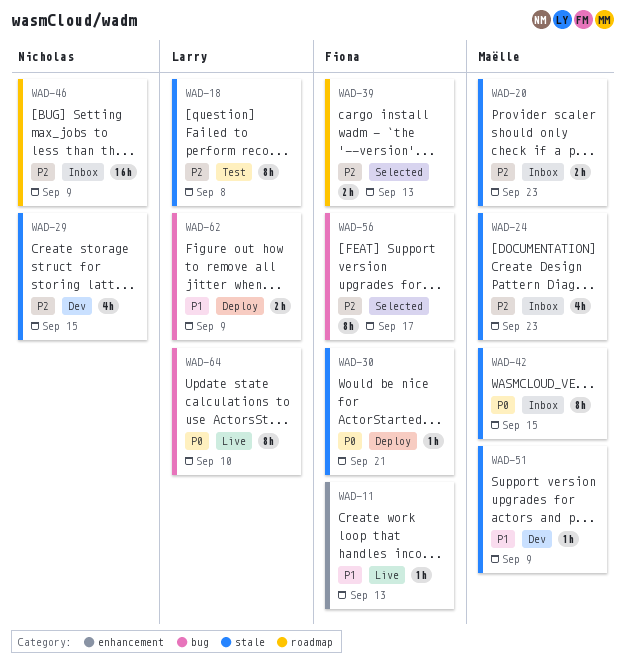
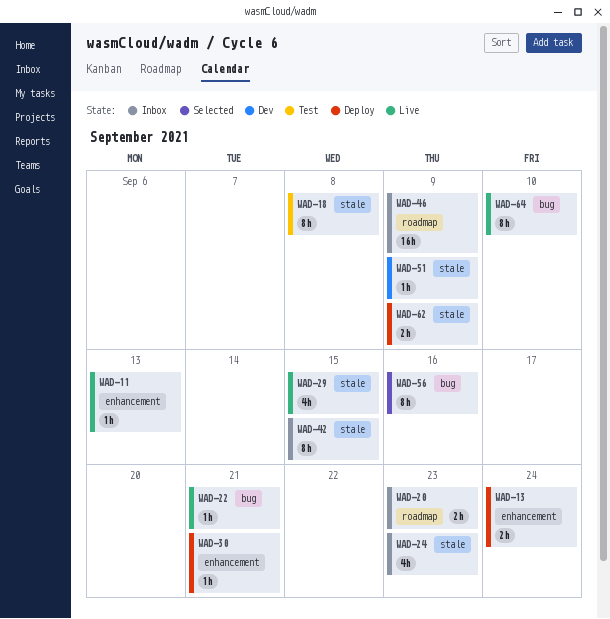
WAD-13: none -> present
WAD-20, label: stale -> roadmap
WAD-22: none -> present
WAD-29, status: Dev -> Live
WAD-30, label: stale -> enhancement
WAD-39: present -> none
WAD-56, due: Sep 17 -> Sep 16
WAD-62, label: bug -> stale

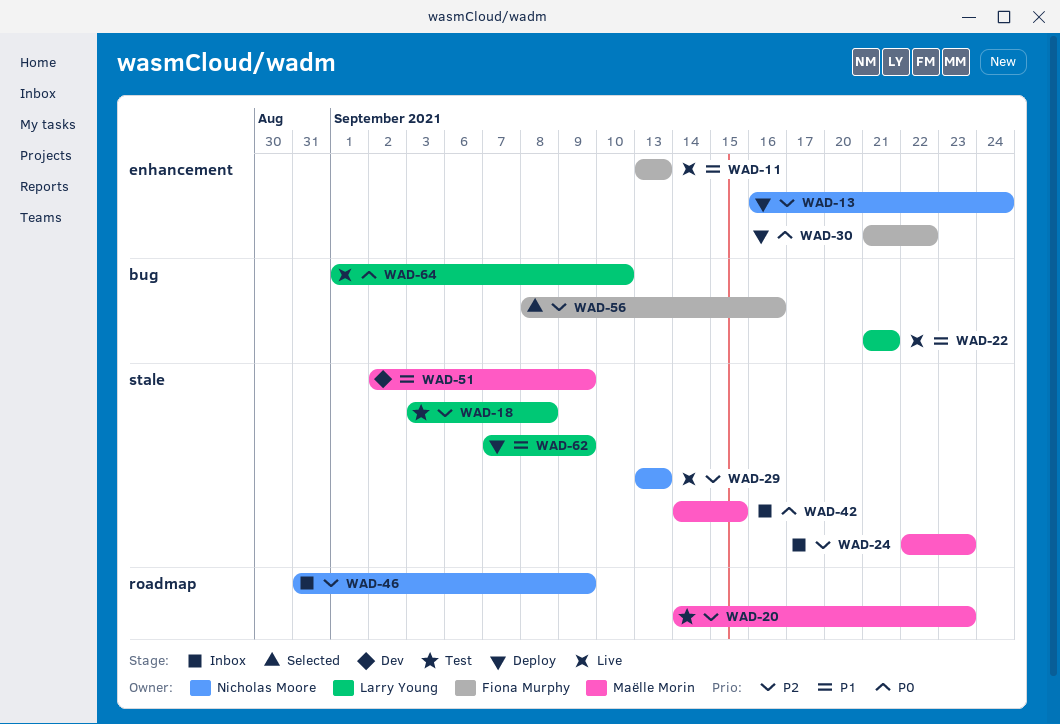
WAD-20, status: Inbox -> Test
WAD-29, due: Sep 15 -> Sep 13
WAD-30, due: Sep 21 -> Sep 22

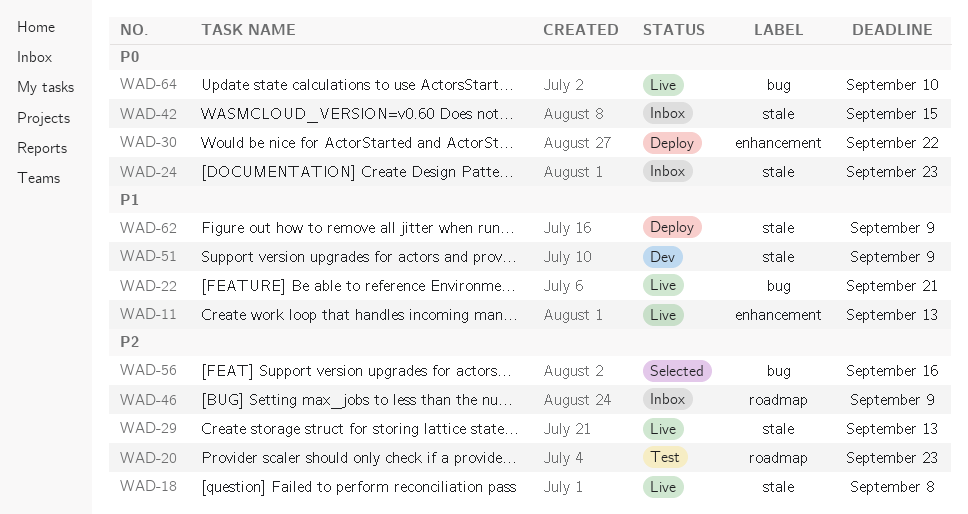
WAD-13: present -> none
WAD-18, status: Test -> Live
WAD-24, priority: P2 -> P0

